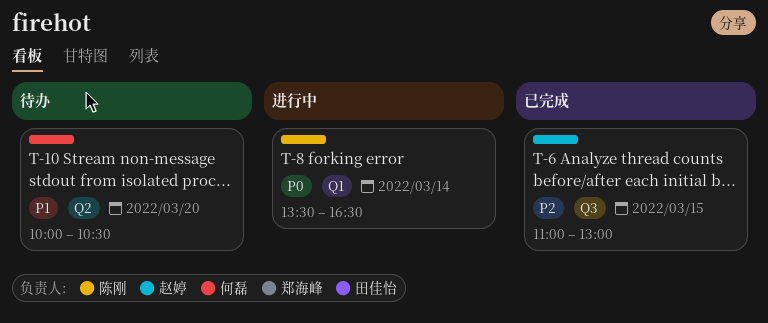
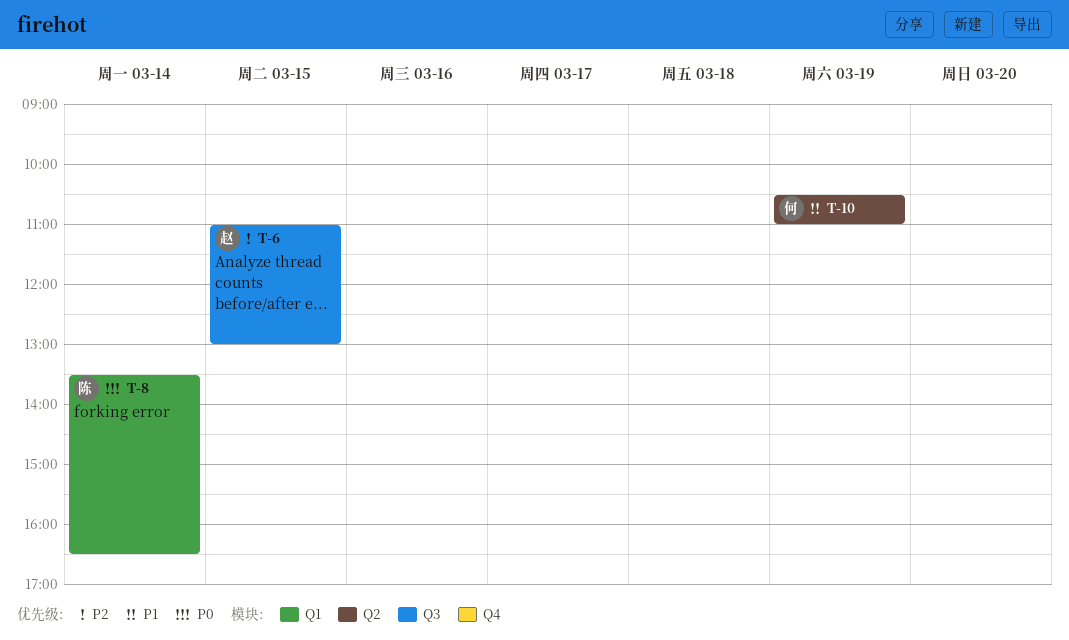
T-10, day: Mar 20 -> Mar 19
T-10, begins: 10:00 -> 10:30
T-10, ends: 10:30 -> 11:00

